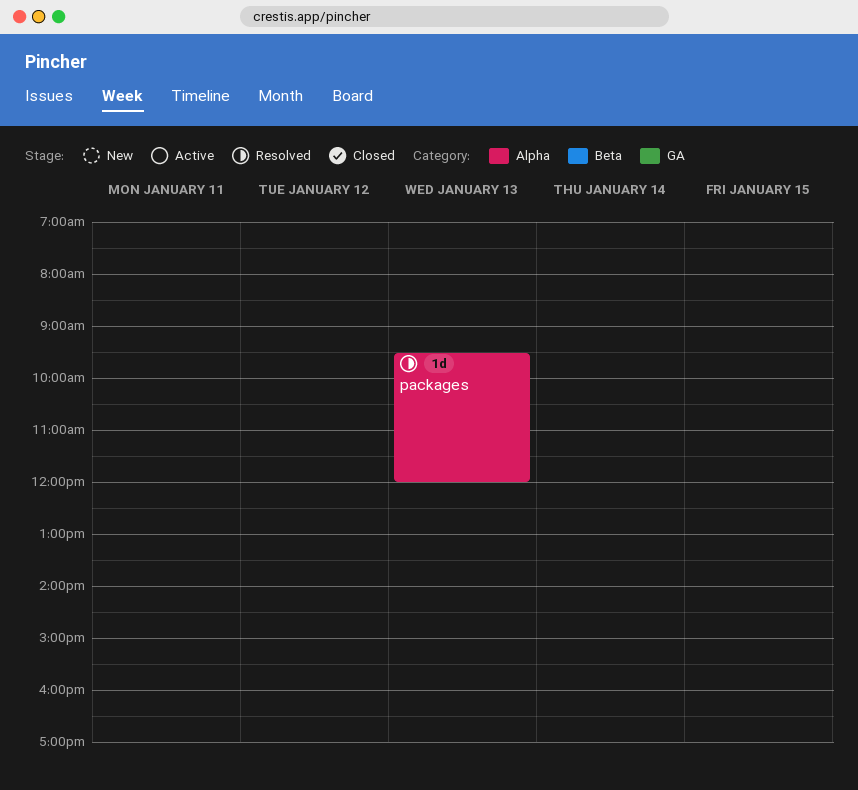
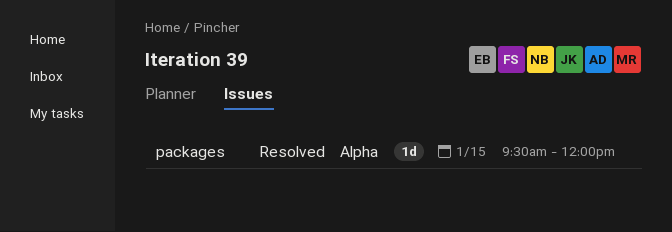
packages, day: Jan 13 -> Jan 15

